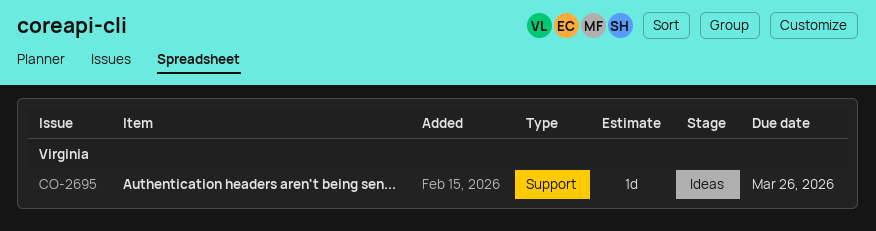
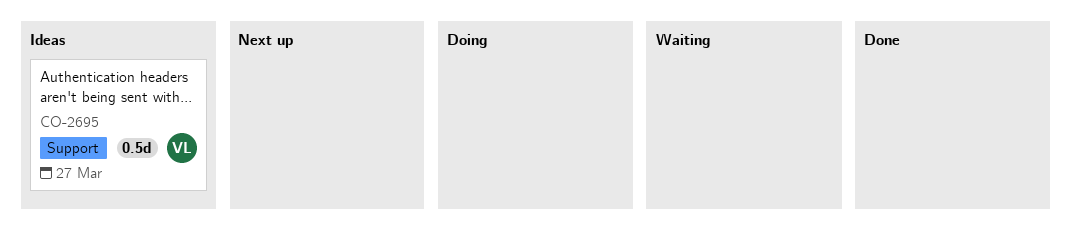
CO-2695, estimate: 1d -> 0.5d
CO-2695, due: Mar 26 -> Mar 27

